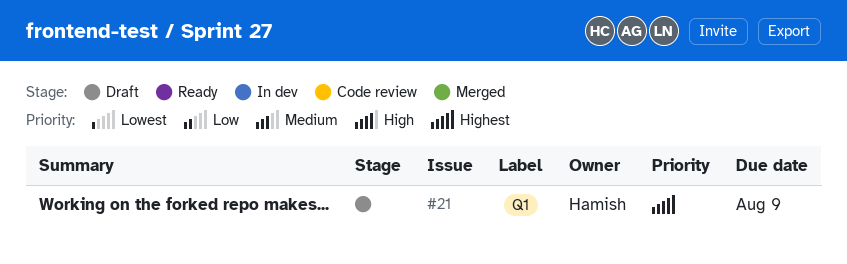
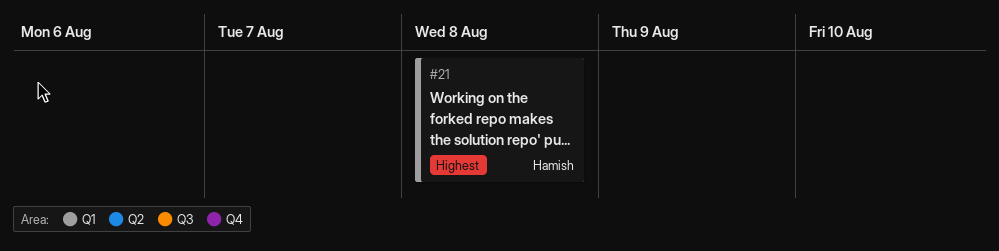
#21, due: Aug 9 -> Aug 8

